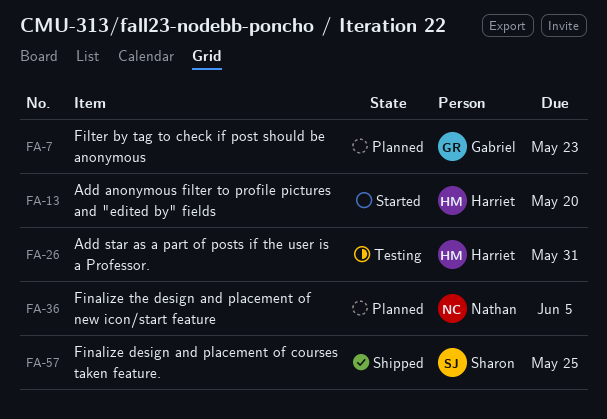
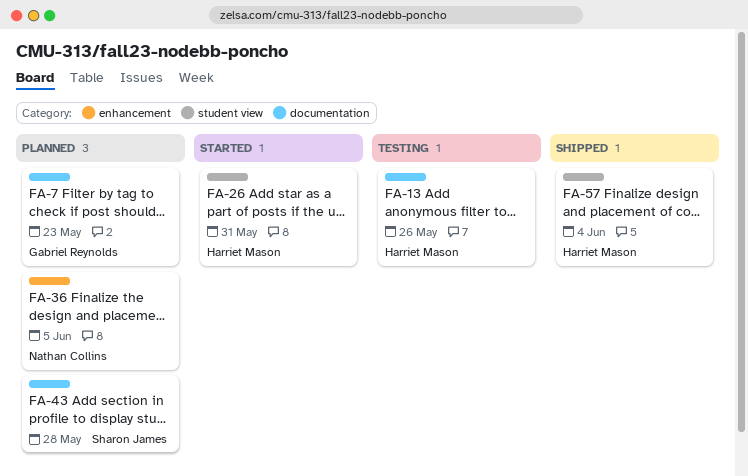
FA-13, status: Started -> Testing
FA-13, due: May 20 -> May 26
FA-26, status: Testing -> Started
FA-43: none -> present
FA-57, owner: Sharon James -> Harriet Mason
FA-57, due: May 25 -> Jun 4

